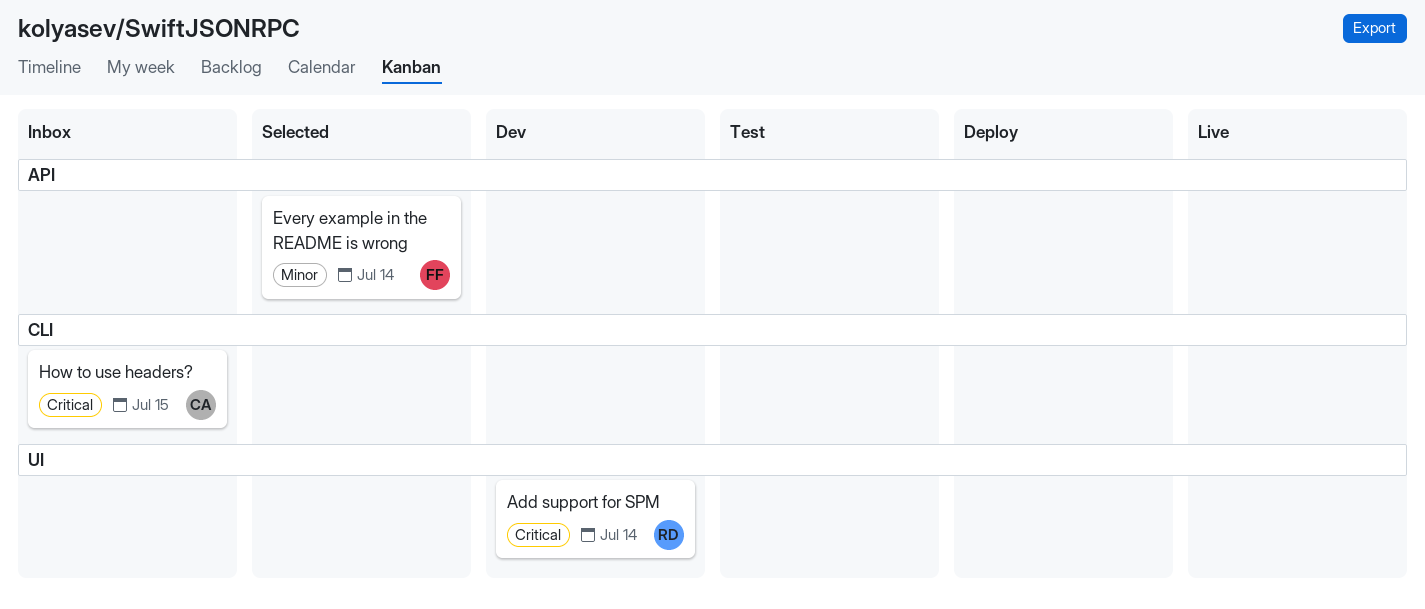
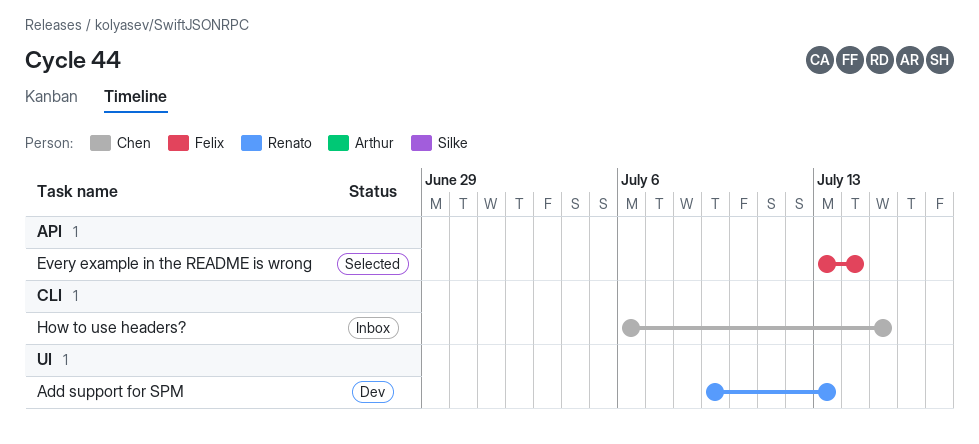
Add support for SPM, due: Jul 14 -> Jul 13

